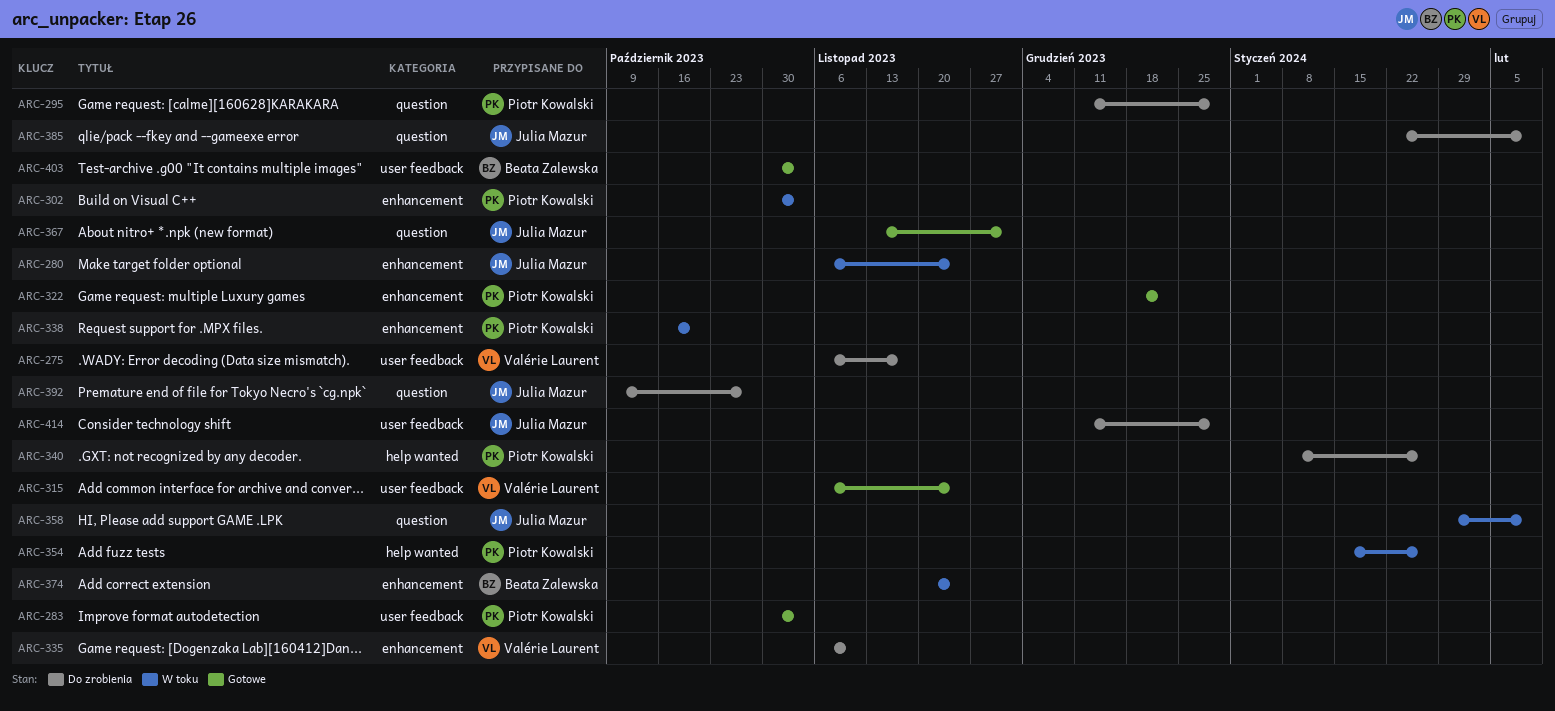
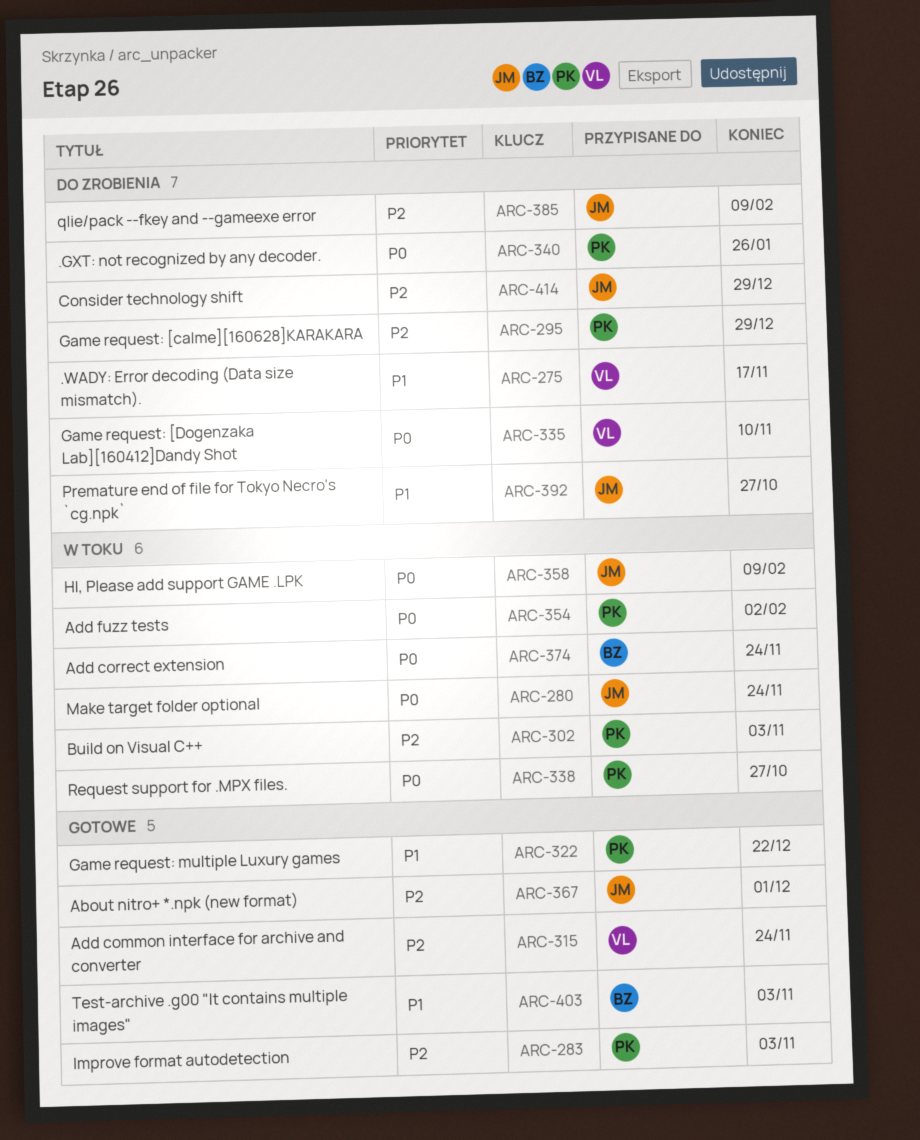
ARC-338, due: Oct 20 -> Oct 27
ARC-354, due: Jan 26 -> Feb 2

